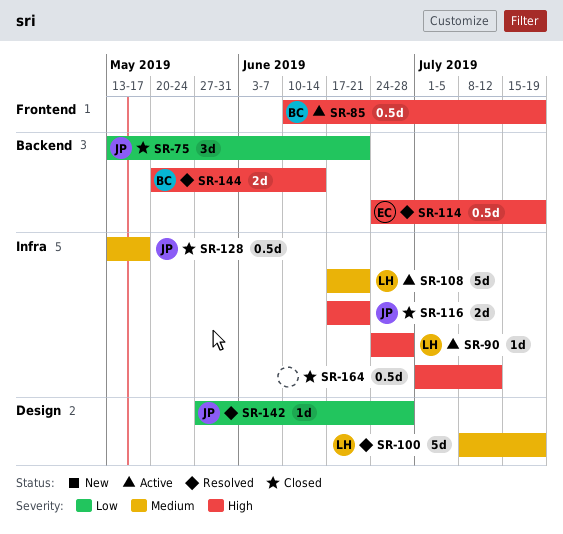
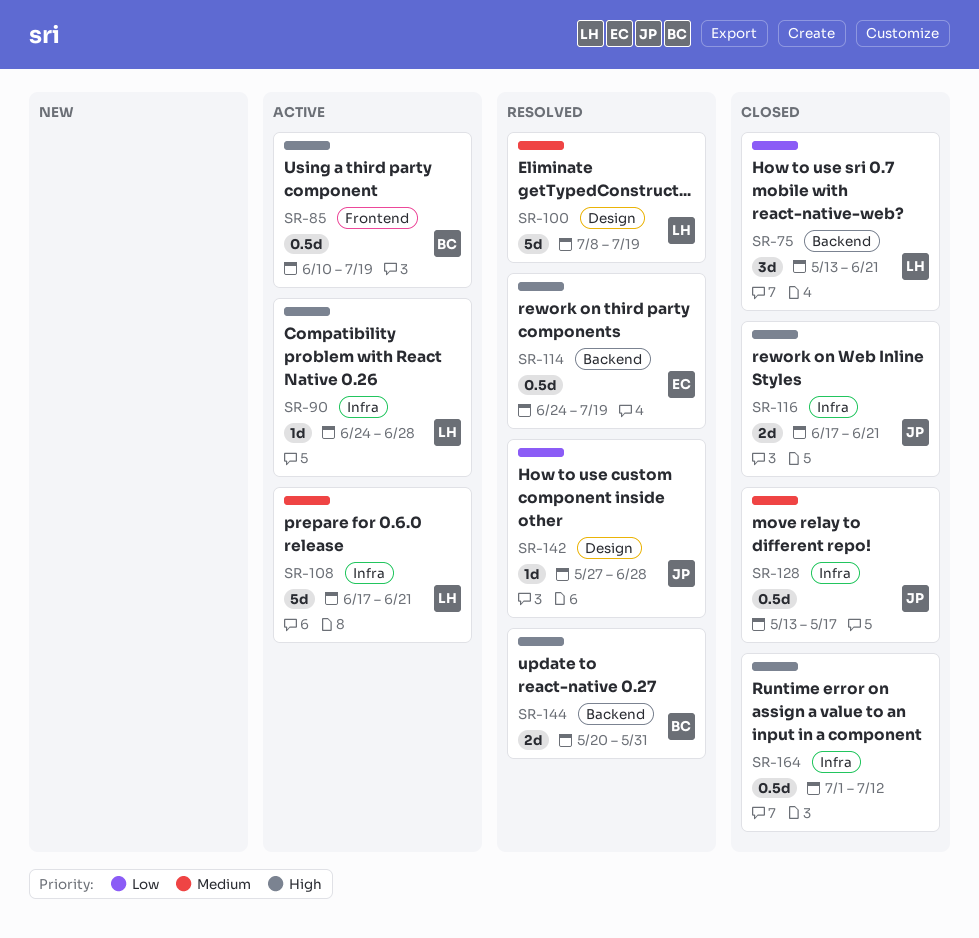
SR-75, owner: JP -> LH
SR-144, due: Jun 14 -> May 31

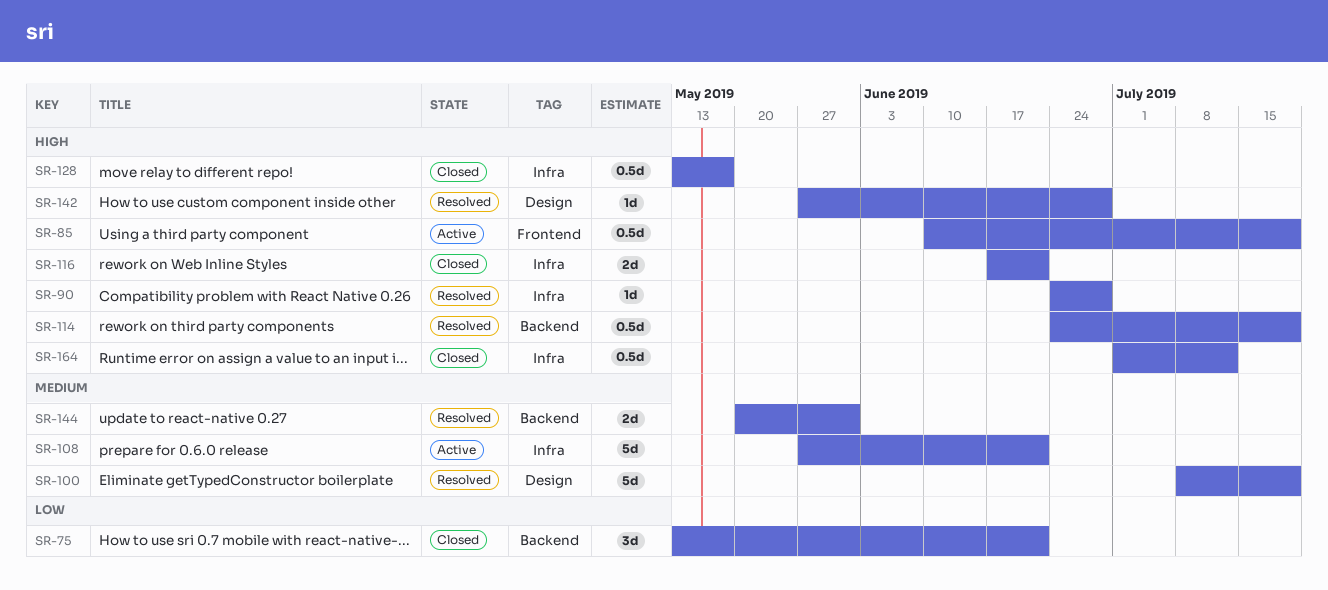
SR-90, status: Active -> Resolved
SR-108, start: Jun 17 -> May 27
SR-128, priority: Medium -> High
SR-142, priority: Low -> High
SR-144, priority: High -> Medium

